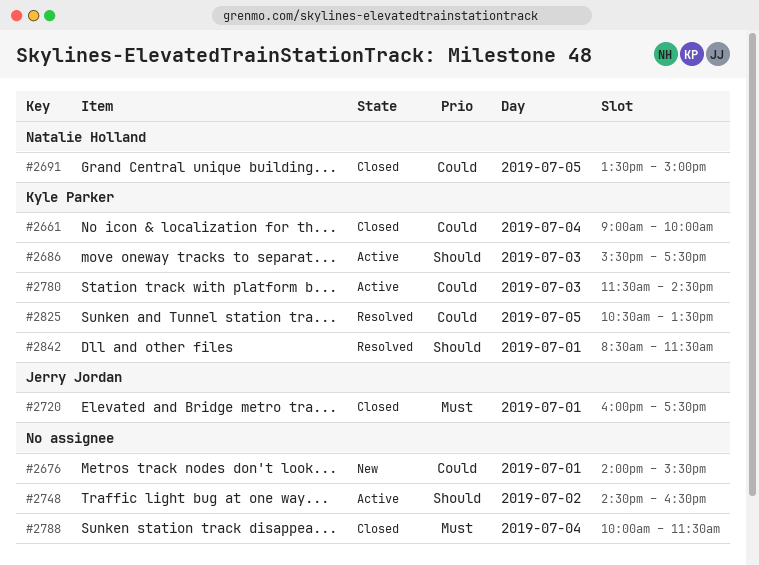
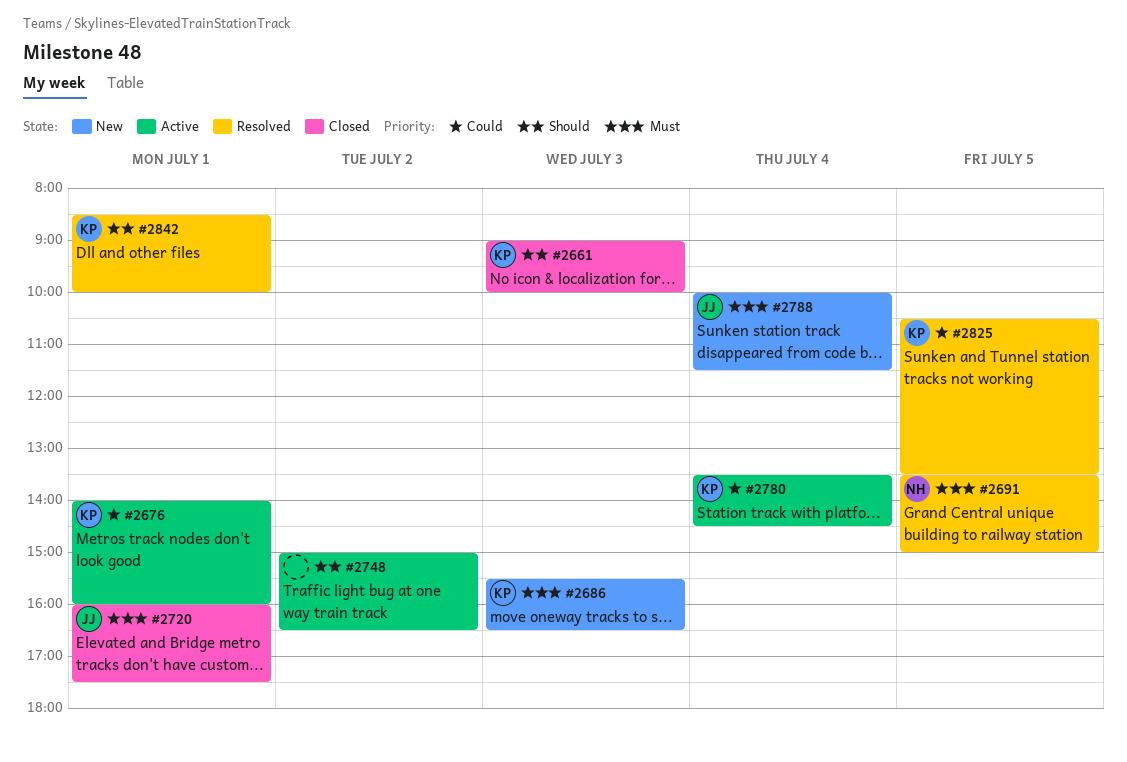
#2661, priority: Could -> Should
#2661, day: Jul 4 -> Jul 3
#2676, status: New -> Active
#2676, owner: none -> Kyle Parker
#2676, ends: 15:30 -> 16:00
#2686, status: Active -> New
#2686, priority: Should -> Must
#2686, ends: 17:30 -> 16:30
#2691, status: Closed -> Resolved
#2691, priority: Could -> Must
#2748, begins: 14:30 -> 15:00
#2780, day: Jul 3 -> Jul 4
#2780, begins: 11:30 -> 13:30
#2788, status: Closed -> New
#2788, owner: none -> Jerry Jordan
#2842, ends: 11:30 -> 10:00

